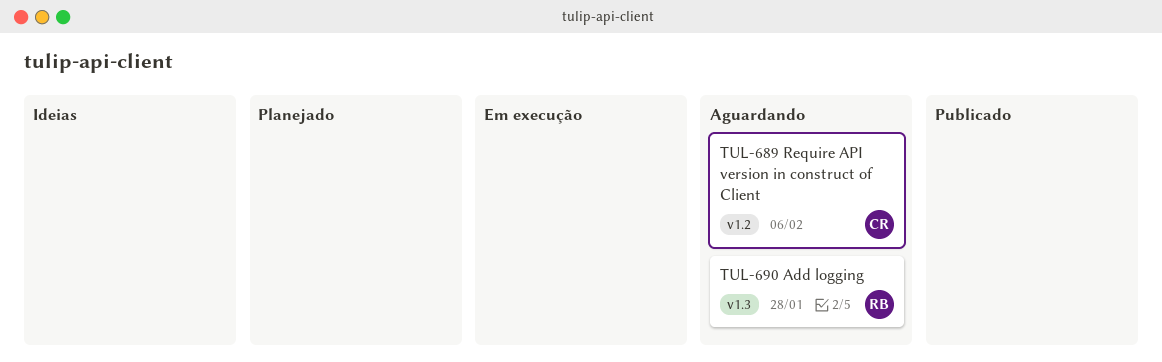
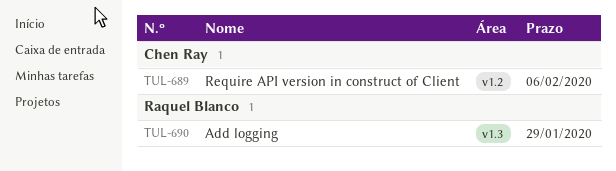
TUL-690, due: Jan 28 -> Jan 29

